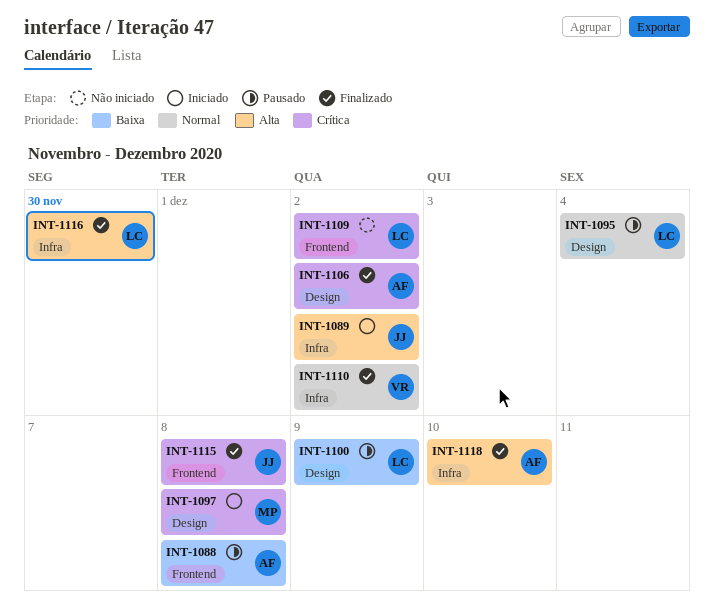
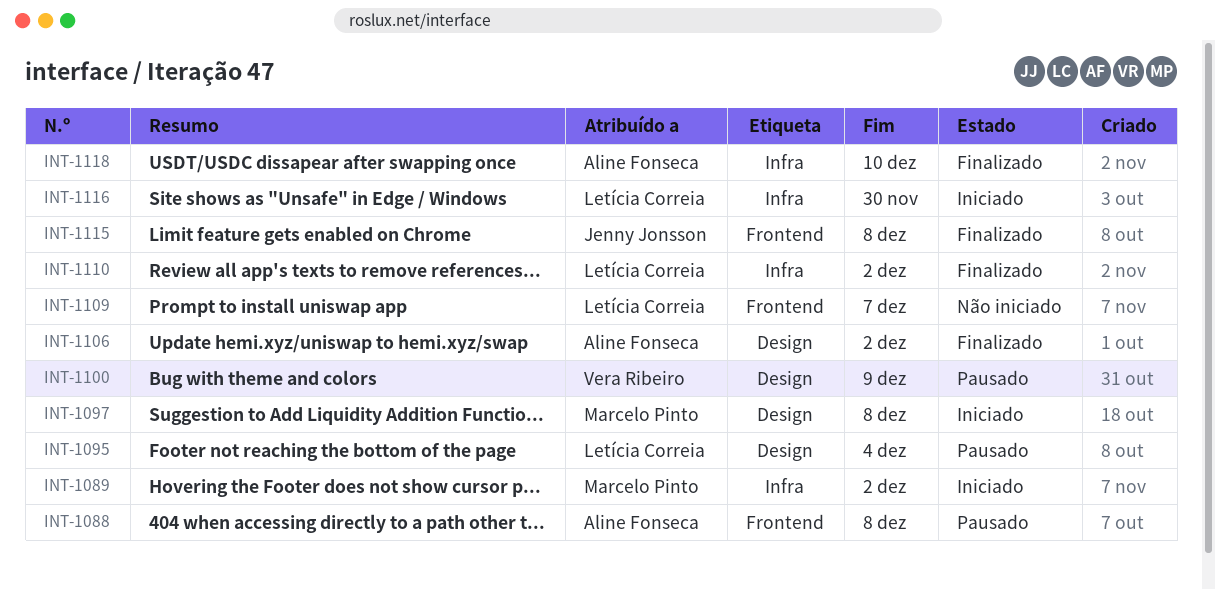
INT-1089, owner: Jenny Jonsson -> Marcelo Pinto
INT-1100, owner: Letícia Correia -> Vera Ribeiro
INT-1109, due: Dec 2 -> Dec 7
INT-1110, owner: Vera Ribeiro -> Letícia Correia
INT-1116, status: Finalizado -> Iniciado

